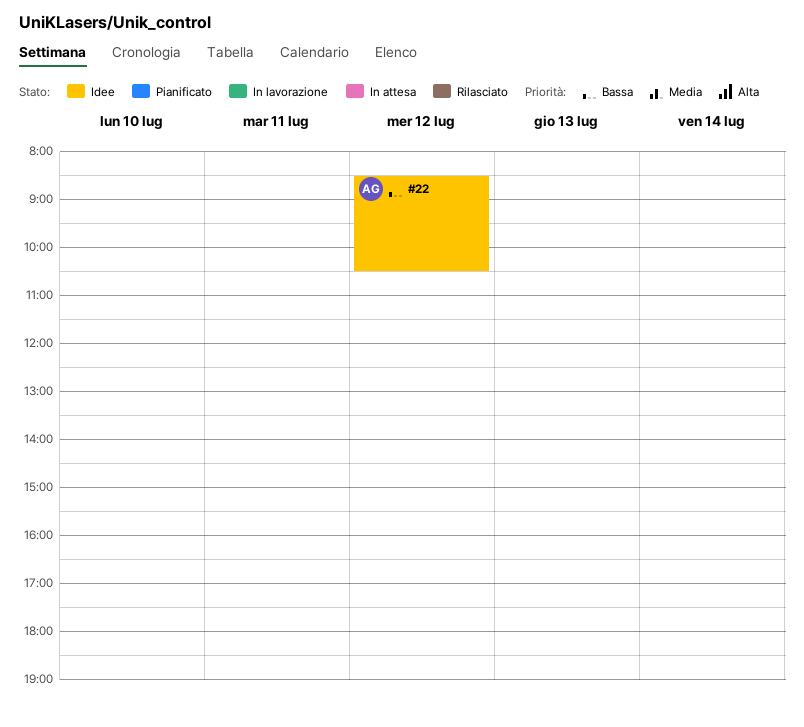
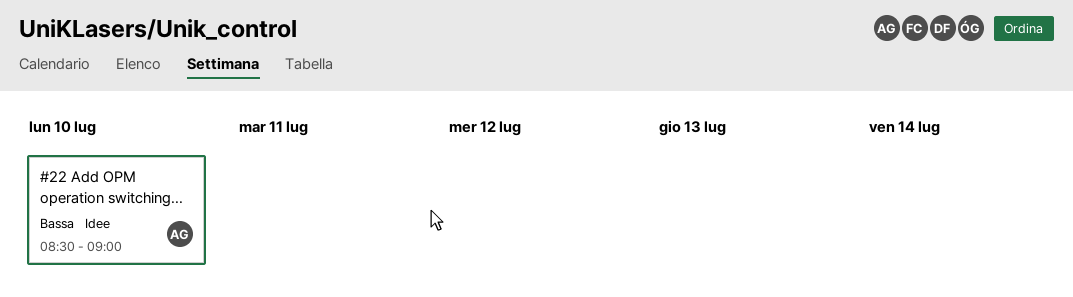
#22, day: Jul 12 -> Jul 10
#22, ends: 10:30 -> 09:00

